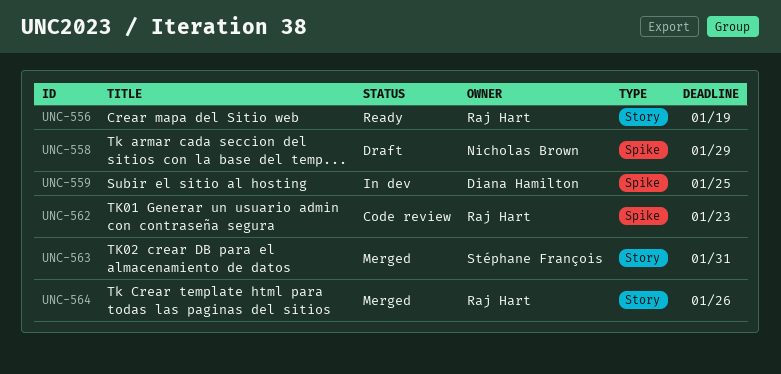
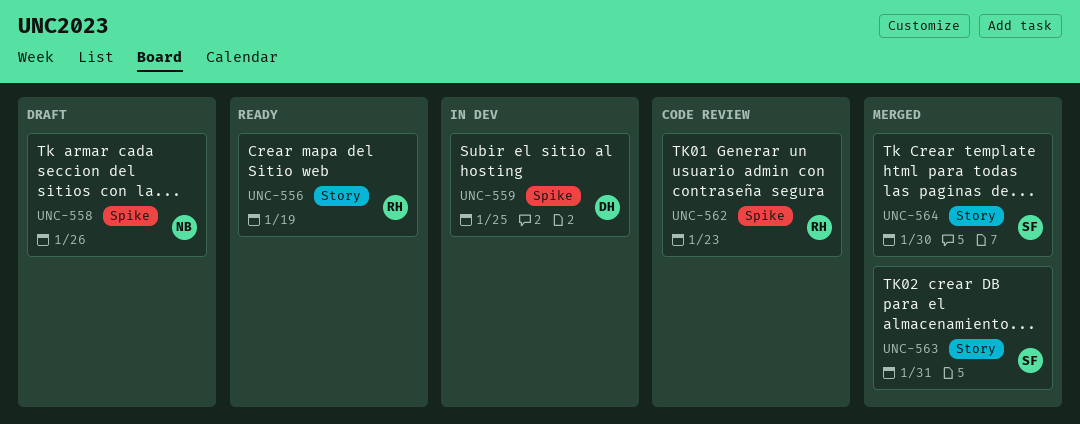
UNC-558, due: Jan 29 -> Jan 26
UNC-564, owner: Raj Hart -> Stéphane François
UNC-564, due: Jan 26 -> Jan 30

